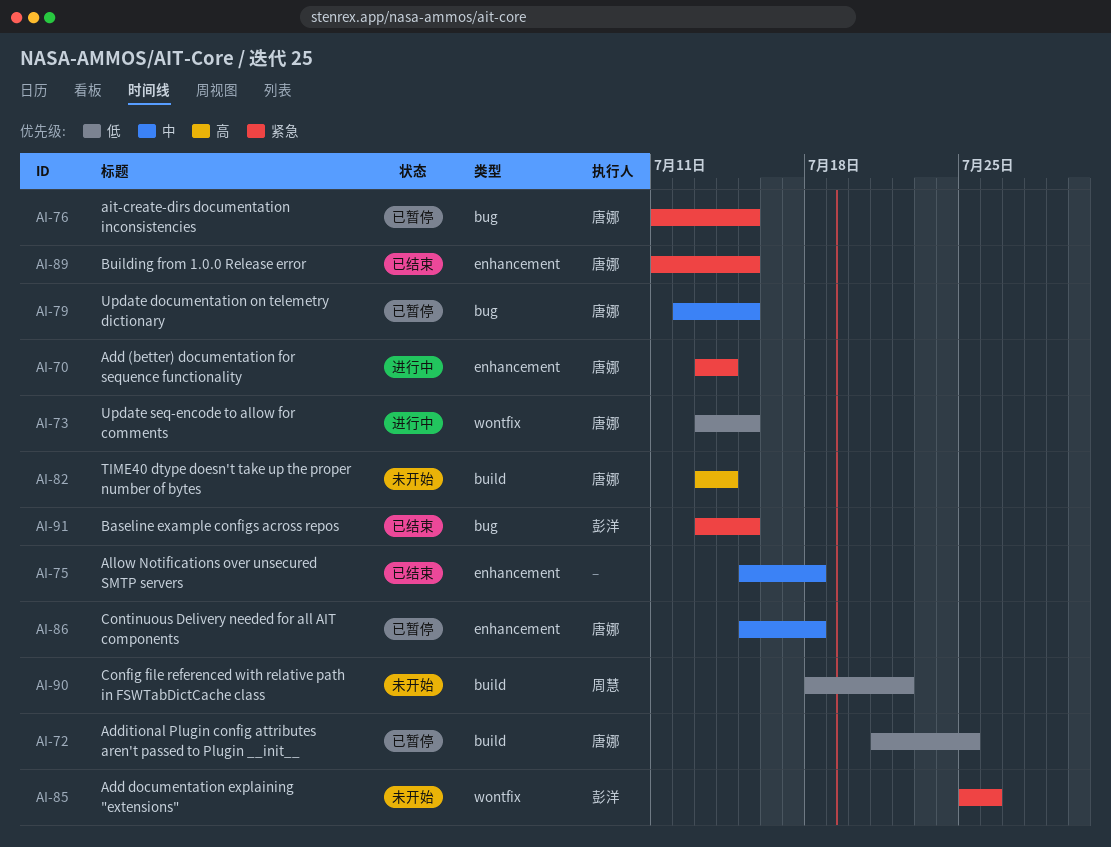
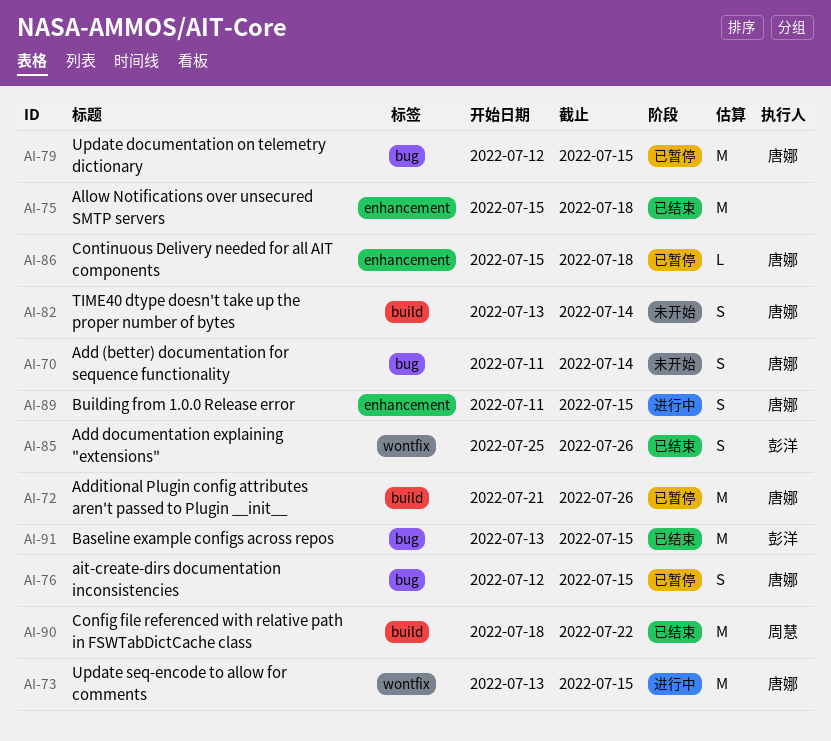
AI-70, status: 进行中 -> 未开始
AI-70, label: enhancement -> bug
AI-70, start: Jul 13 -> Jul 11
AI-72, due: Jul 25 -> Jul 26
AI-76, start: Jul 11 -> Jul 12
AI-85, status: 未开始 -> 已结束
AI-89, status: 已结束 -> 进行中
AI-90, status: 未开始 -> 已结束

